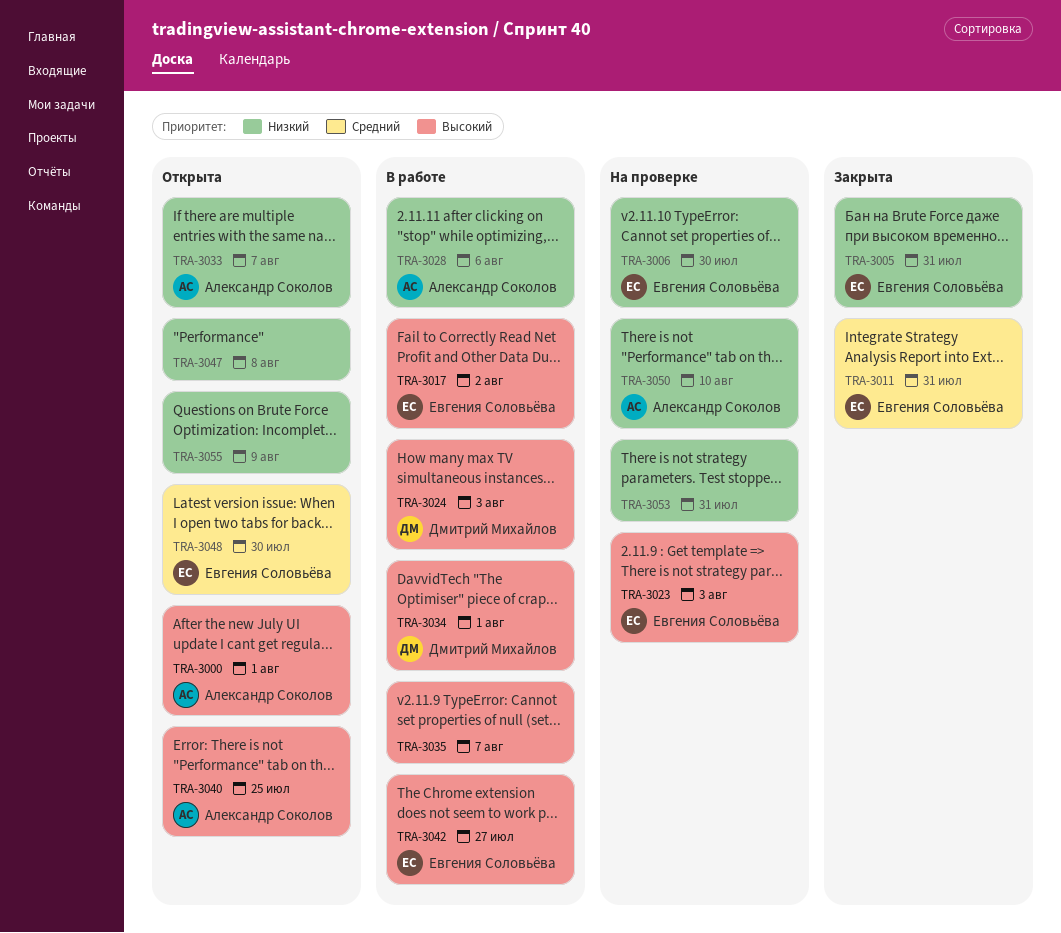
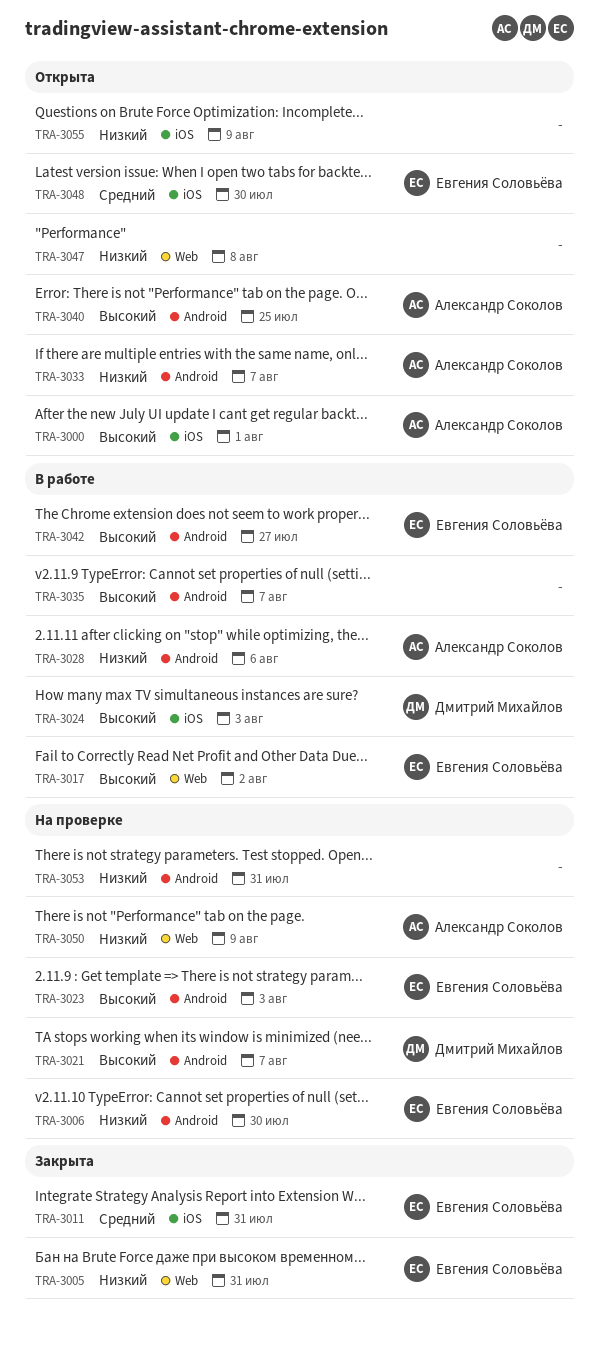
TRA-3021: none -> present
TRA-3034: present -> none
TRA-3050, due: Aug 10 -> Aug 9

